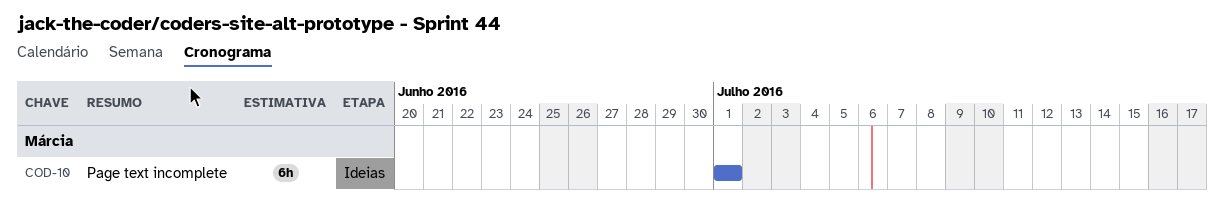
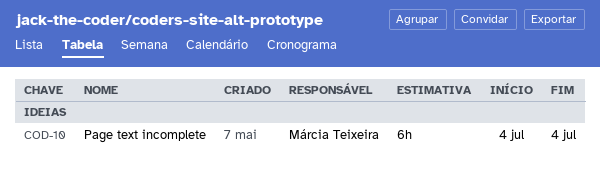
COD-10, start: Jul 1 -> Jul 4
COD-10, due: Jul 1 -> Jul 4

